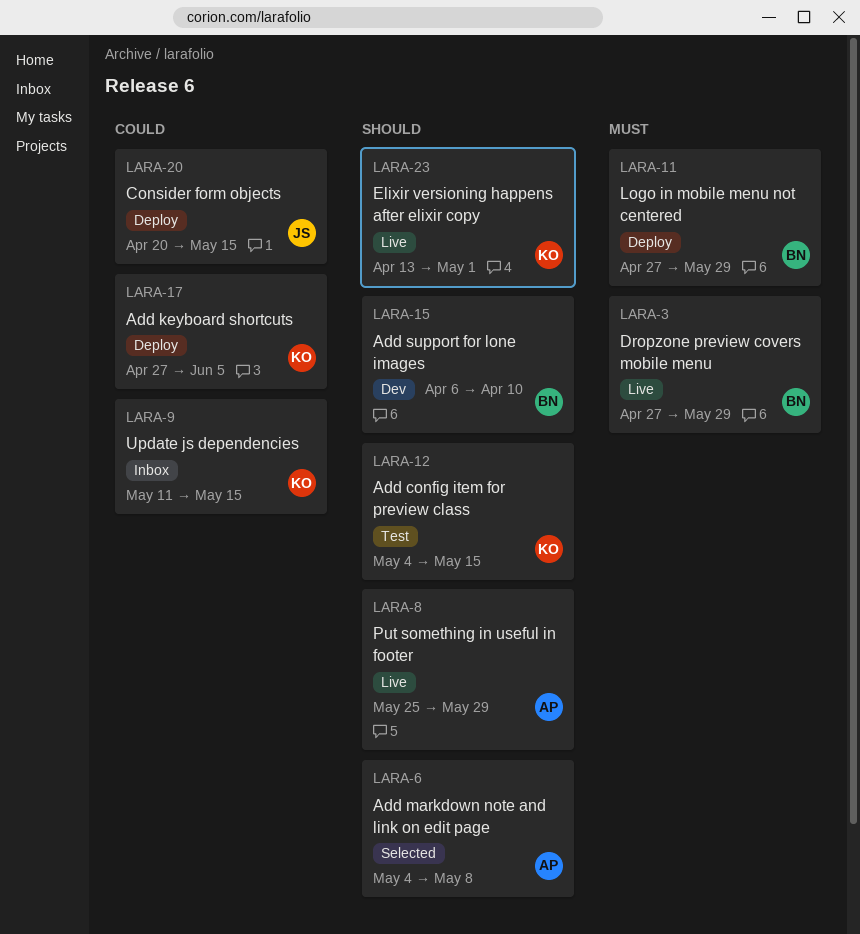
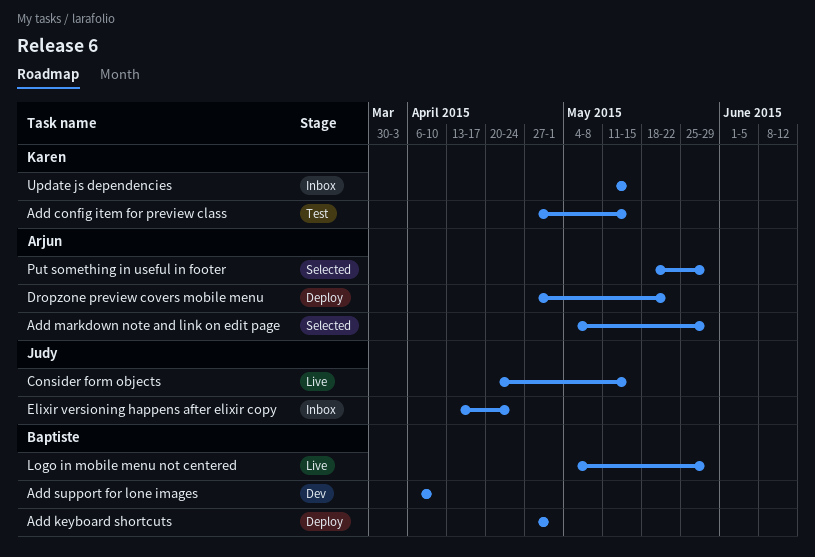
Add config item for preview class, start: May 4 -> Apr 27
Add keyboard shortcuts, owner: Karen -> Baptiste
Add keyboard shortcuts, due: Jun 5 -> May 1
Add markdown note and link on edit page, due: May 8 -> May 29
Consider form objects, status: Deploy -> Live
Dropzone preview covers mobile menu, status: Live -> Deploy
Dropzone preview covers mobile menu, owner: Baptiste -> Arjun
Dropzone preview covers mobile menu, due: May 29 -> May 22
Elixir versioning happens after elixir copy, status: Live -> Inbox
Elixir versioning happens after elixir copy, owner: Karen -> Judy
Elixir versioning happens after elixir copy, due: May 1 -> Apr 24
Logo in mobile menu not centered, status: Deploy -> Live
Logo in mobile menu not centered, start: Apr 27 -> May 4
Put something in useful in footer, status: Live -> Selected
Put something in useful in footer, start: May 25 -> May 18

